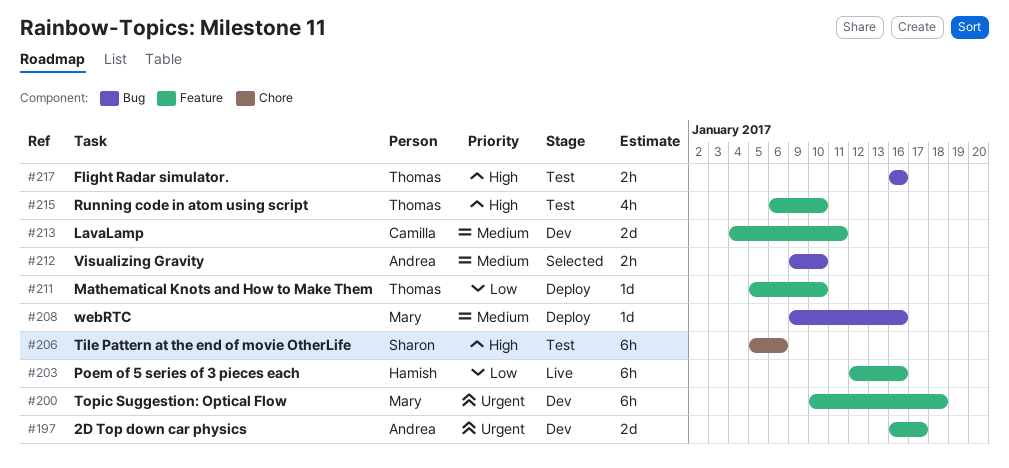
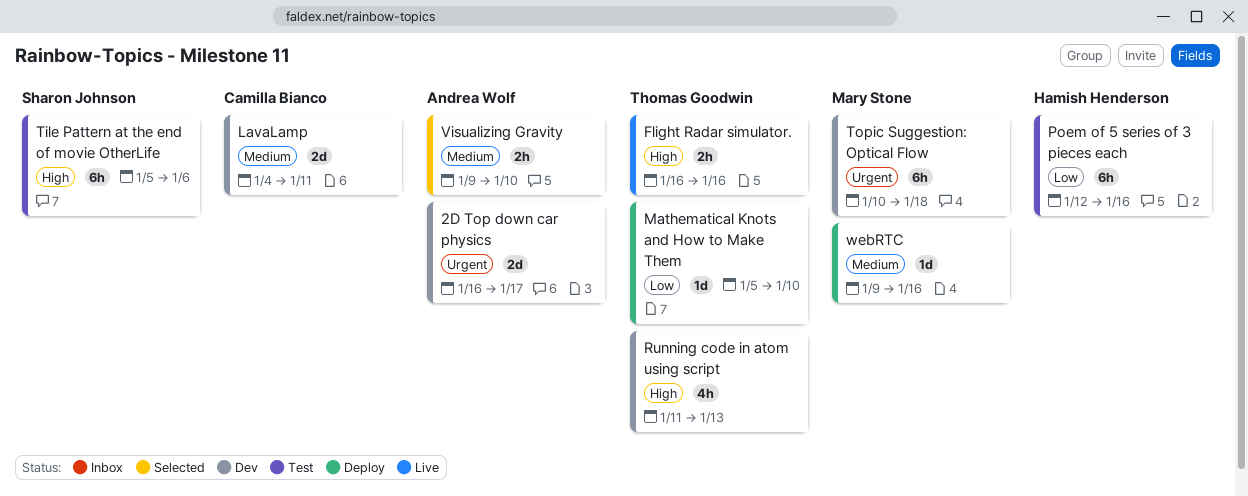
Flight Radar simulator., status: Test -> Live
Poem of 5 series of 3 pieces each, status: Live -> Test
Running code in atom using script, status: Test -> Dev
Running code in atom using script, start: Jan 6 -> Jan 11
Running code in atom using script, due: Jan 10 -> Jan 13

